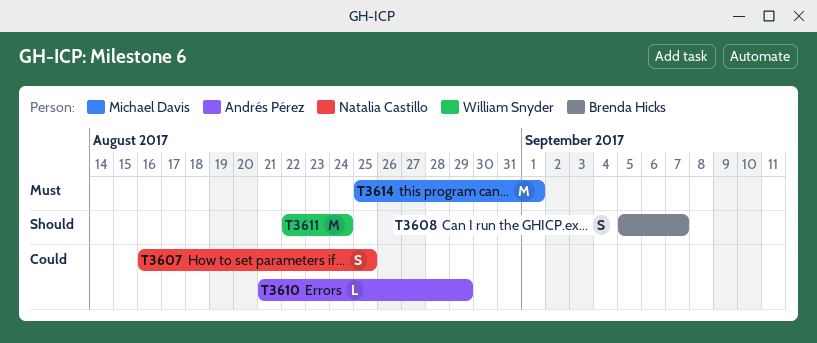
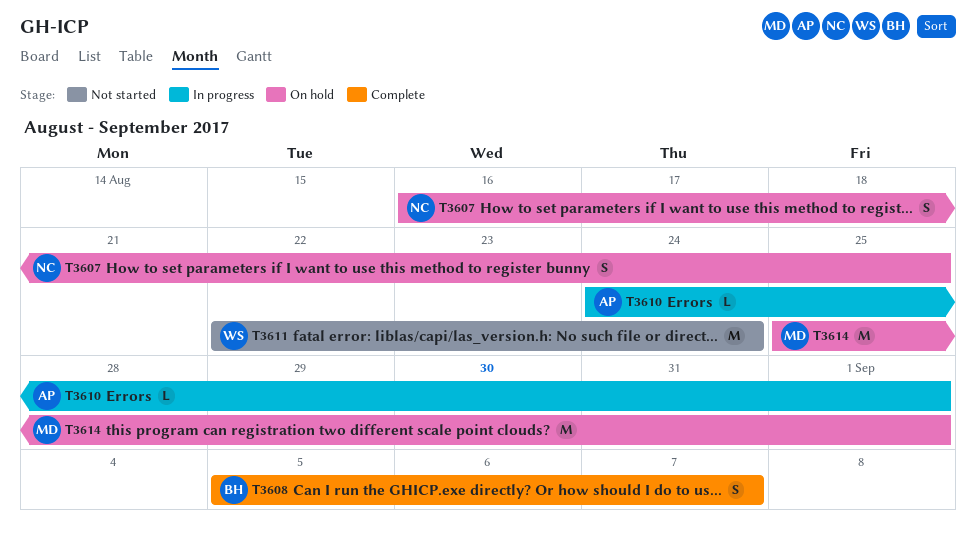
T3610, start: Aug 21 -> Aug 24
T3610, due: Aug 29 -> Sep 1

